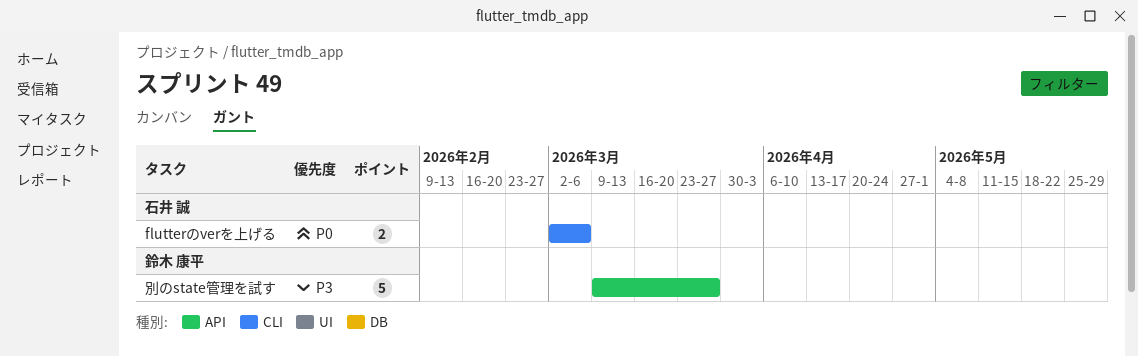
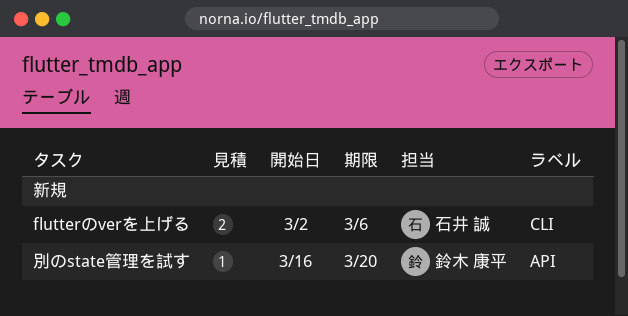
別のstate管理を試す, estimate: 5 -> 1
別のstate管理を試す, start: Mar 9 -> Mar 16
別のstate管理を試す, due: Mar 27 -> Mar 20

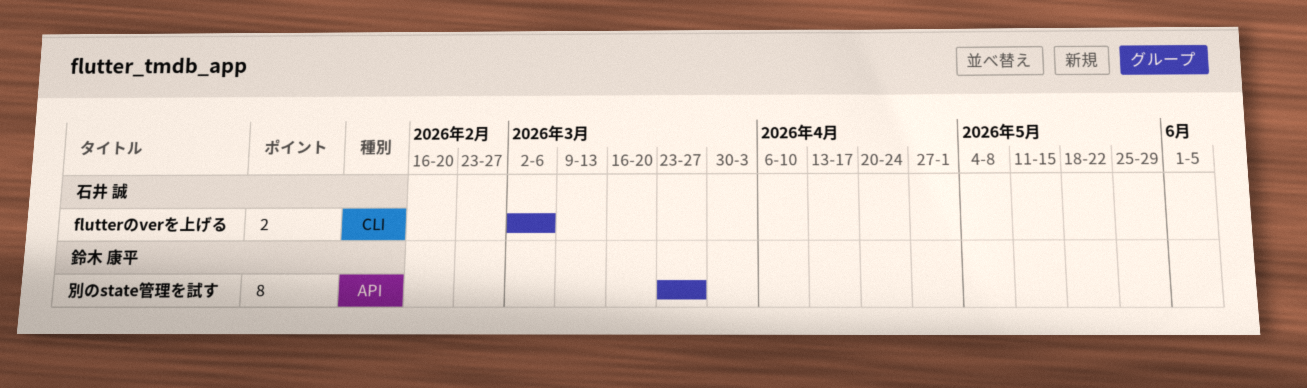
別のstate管理を試す, estimate: 1 -> 8
別のstate管理を試す, start: Mar 16 -> Mar 23
別のstate管理を試す, due: Mar 20 -> Mar 27

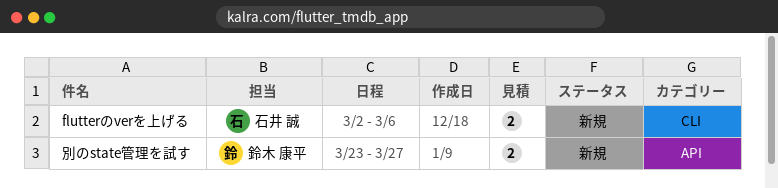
別のstate管理を試す, estimate: 8 -> 2

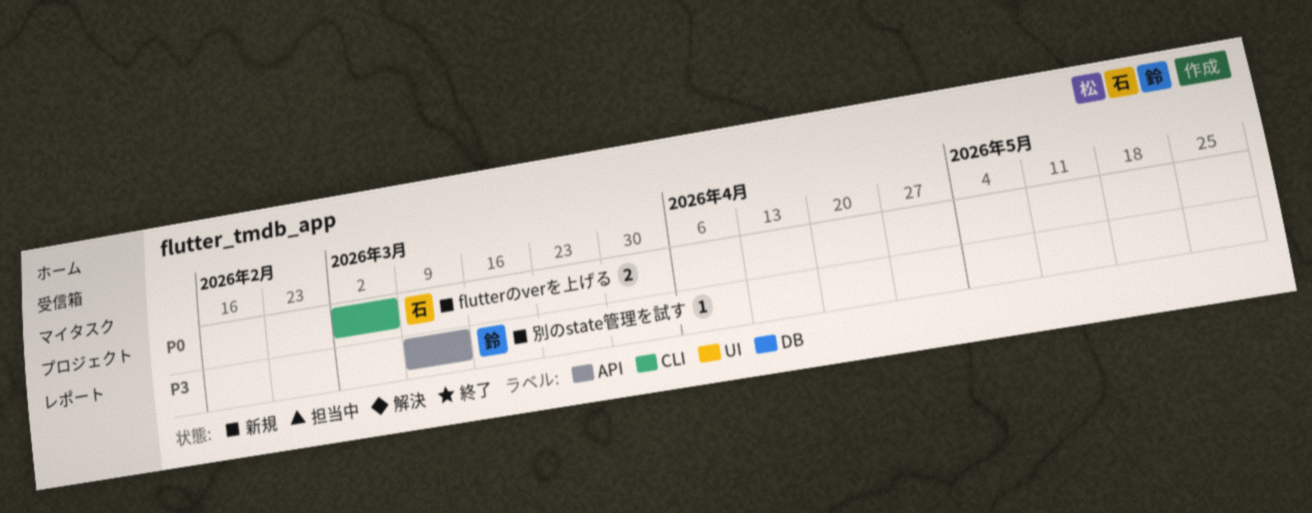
別のstate管理を試す, estimate: 2 -> 1
別のstate管理を試す, start: Mar 23 -> Mar 9
別のstate管理を試す, due: Mar 27 -> Mar 13

